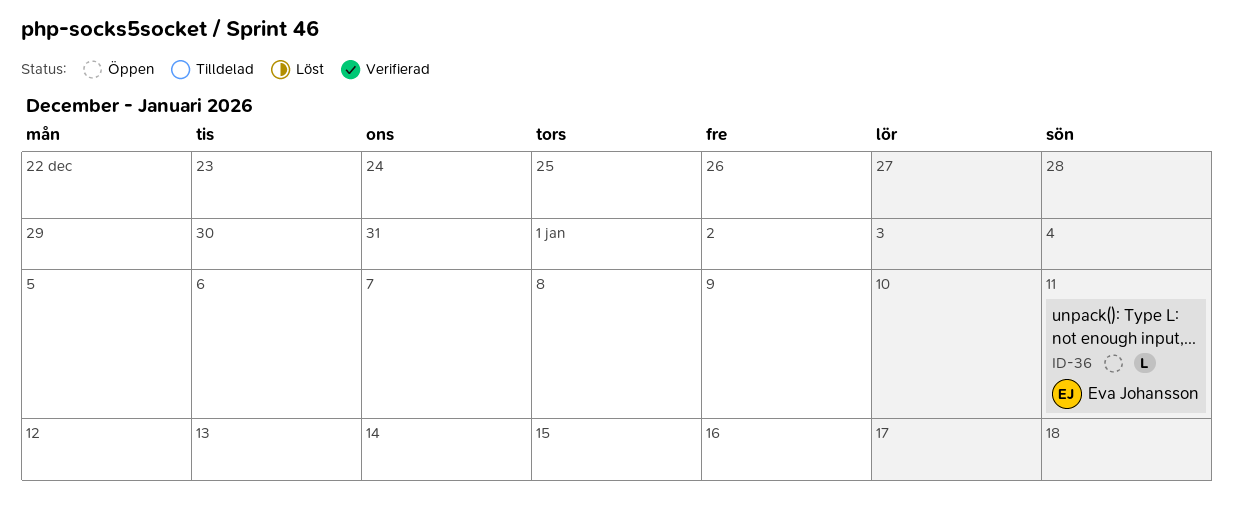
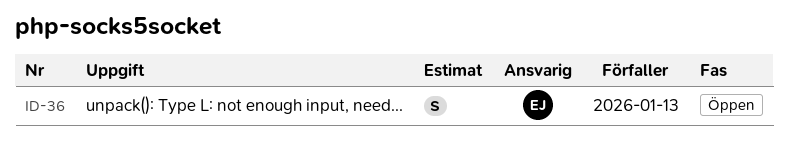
ID-36, estimate: L -> S
ID-36, due: Jan 11 -> Jan 13

